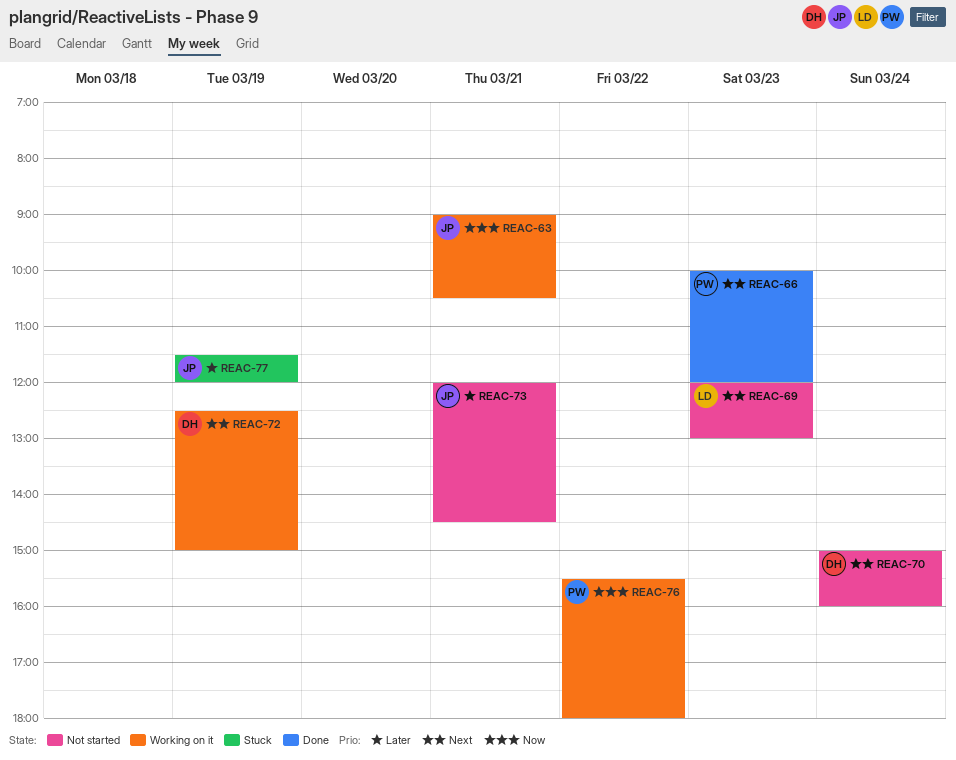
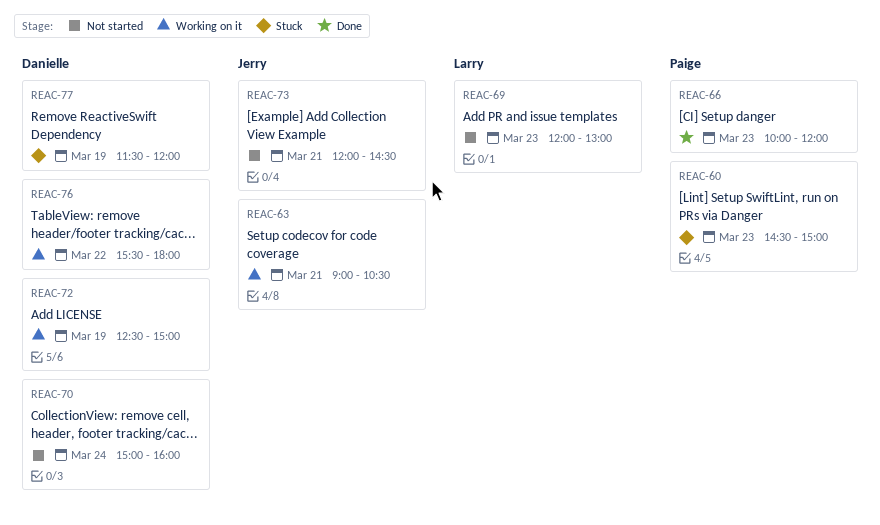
REAC-60: none -> present
REAC-76, owner: Paige -> Danielle
REAC-77, owner: Jerry -> Danielle

